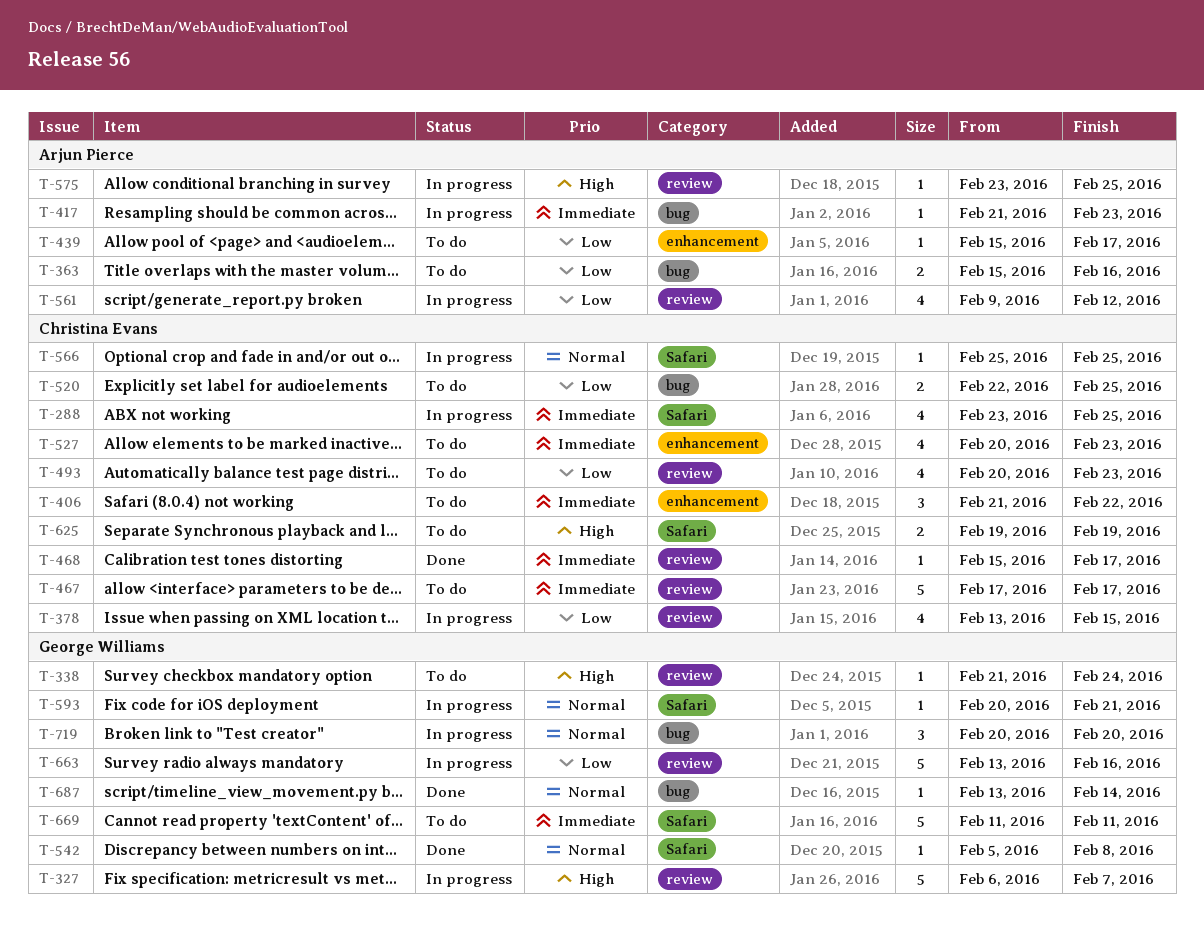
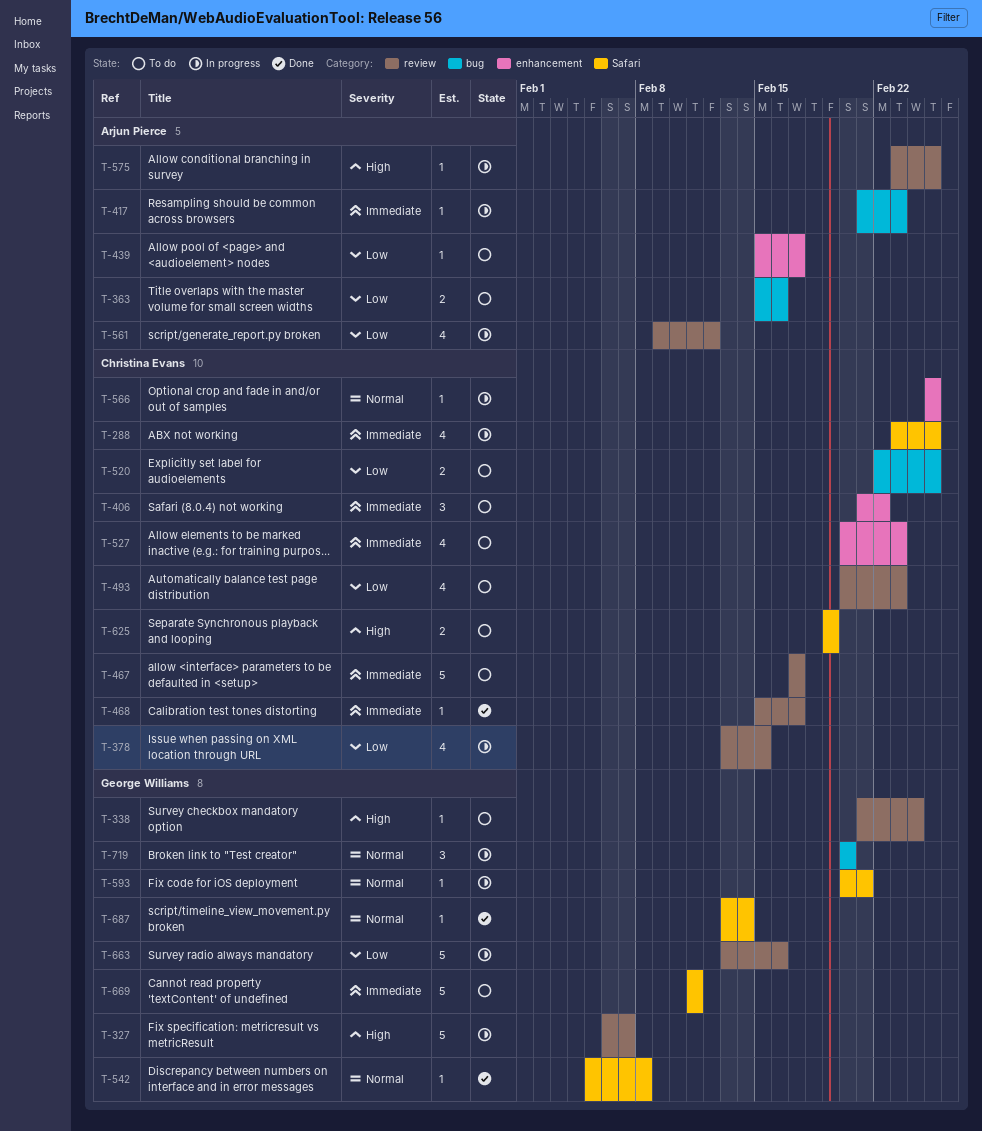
T-566, label: Safari -> enhancement
T-687, label: bug -> Safari

